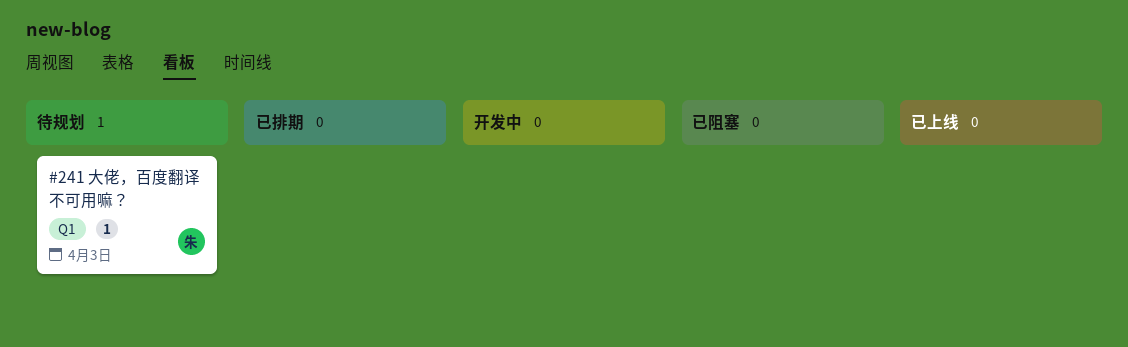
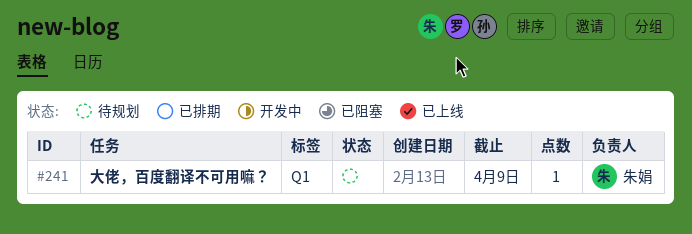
#241, due: Apr 3 -> Apr 9

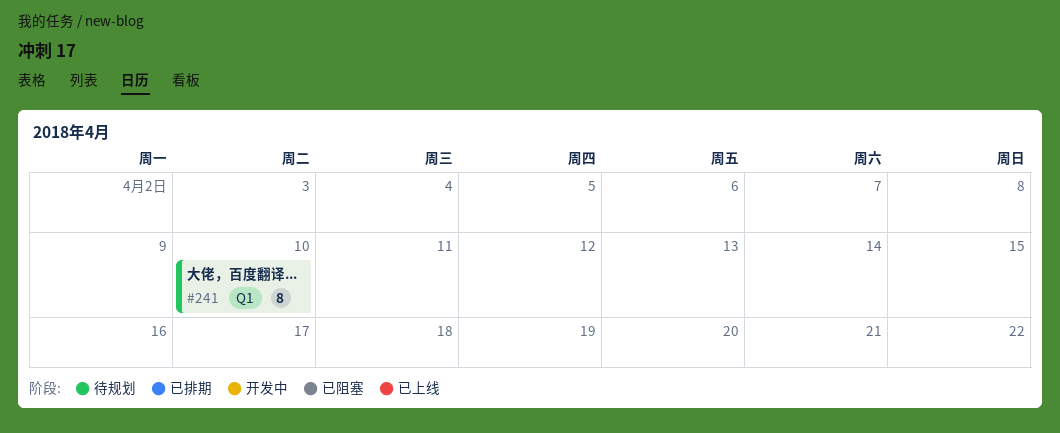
#241, estimate: 1 -> 8
#241, due: Apr 9 -> Apr 10

